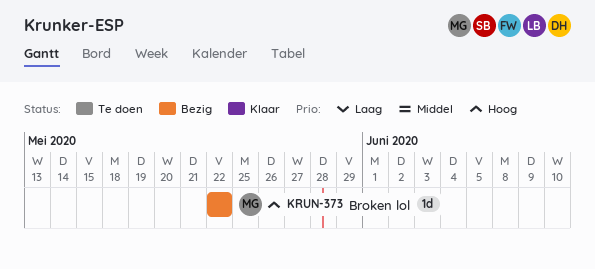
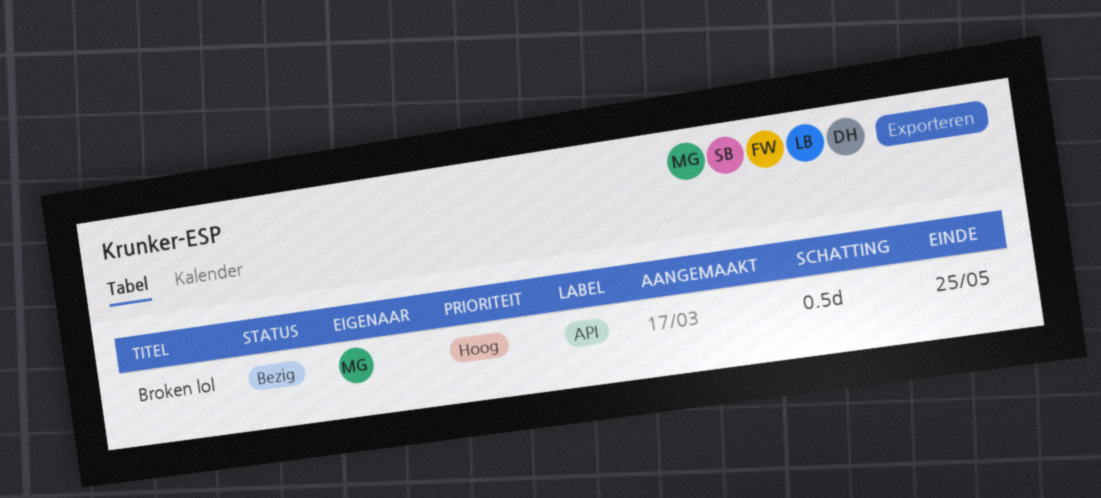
Broken lol, estimate: 1d -> 0.5d
Broken lol, due: May 22 -> May 25

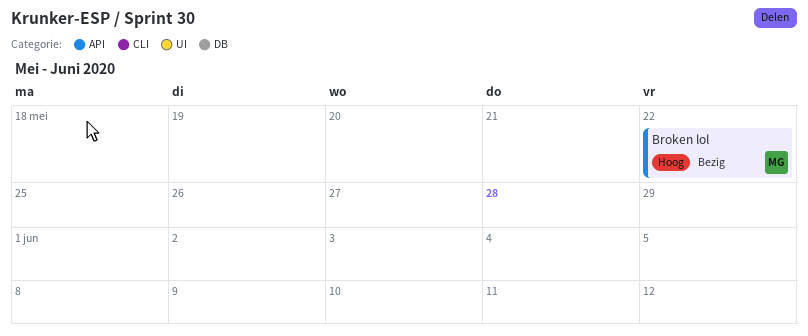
Broken lol, due: May 25 -> May 22

